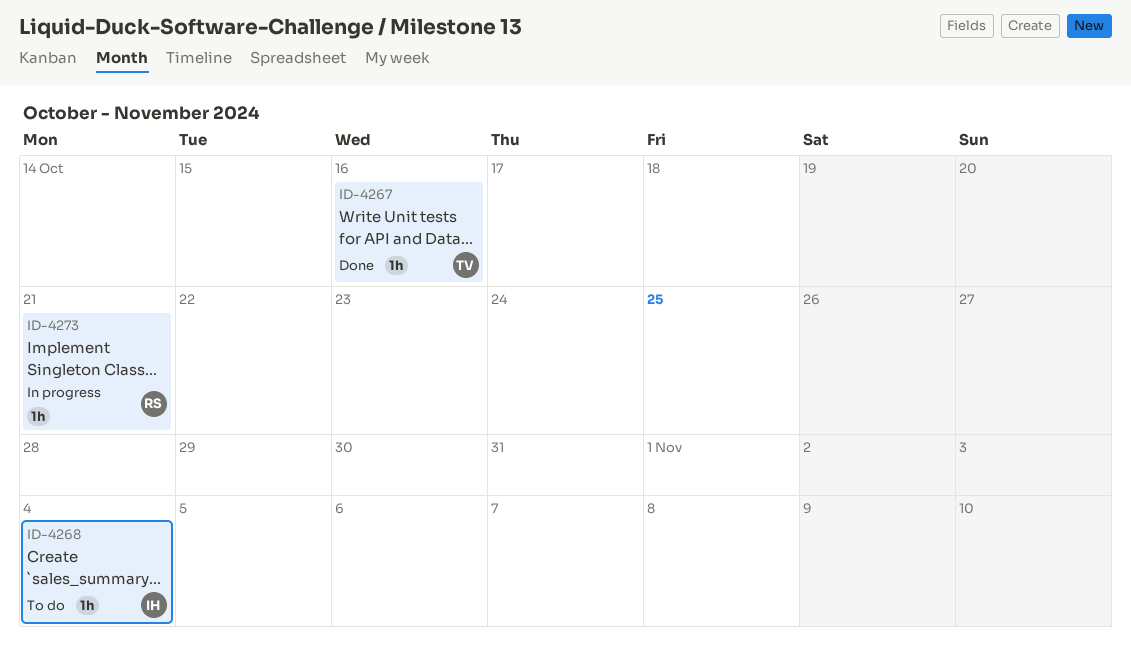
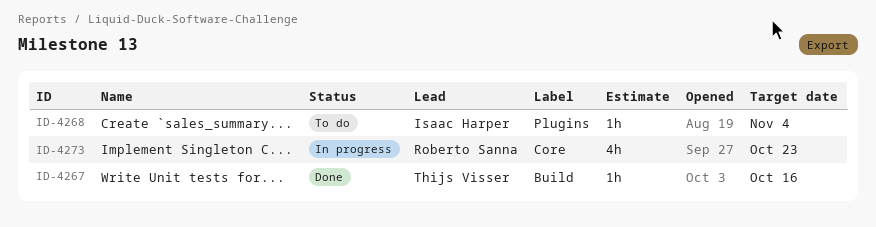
ID-4273, estimate: 1h -> 4h
ID-4273, due: Oct 21 -> Oct 23

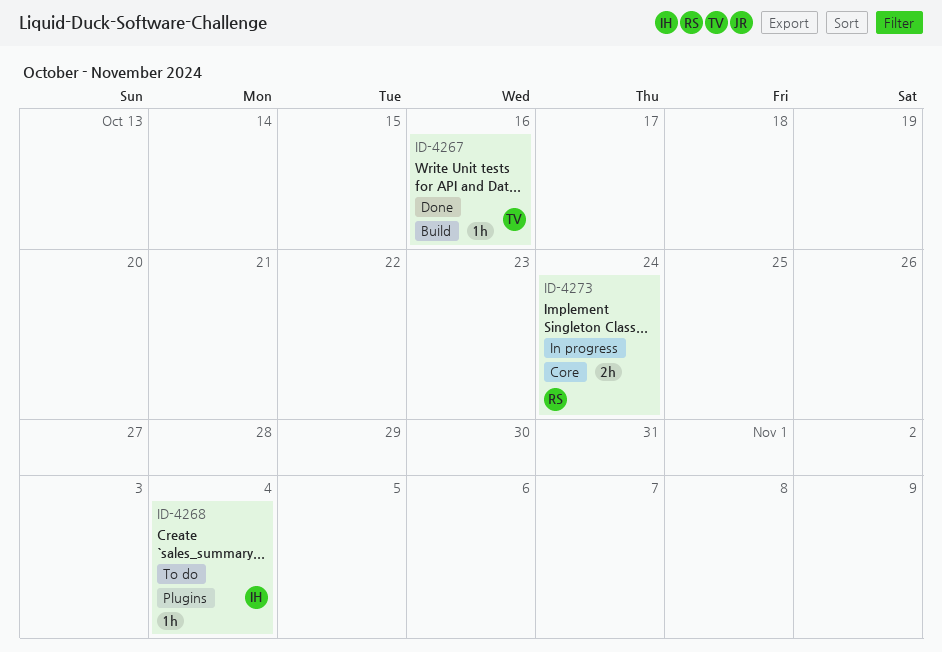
ID-4273, estimate: 4h -> 2h
ID-4273, due: Oct 23 -> Oct 24

